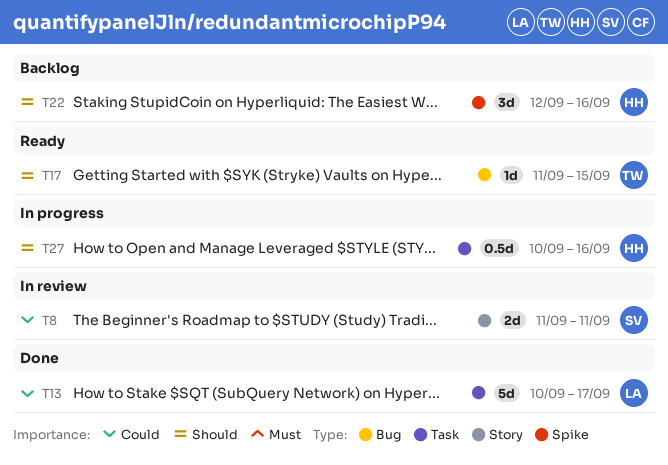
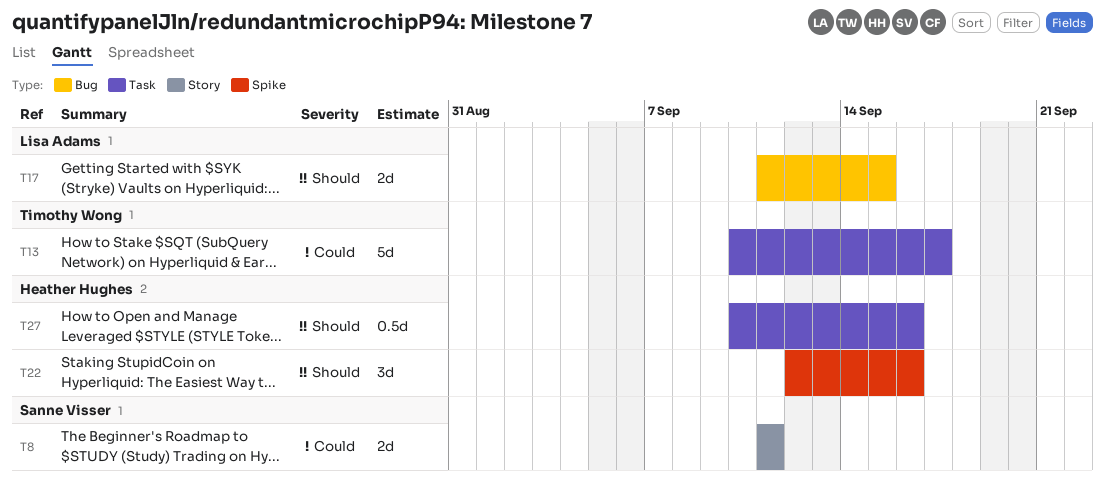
T13, owner: Lisa Adams -> Timothy Wong
T17, owner: Timothy Wong -> Lisa Adams
T17, estimate: 1d -> 2d

